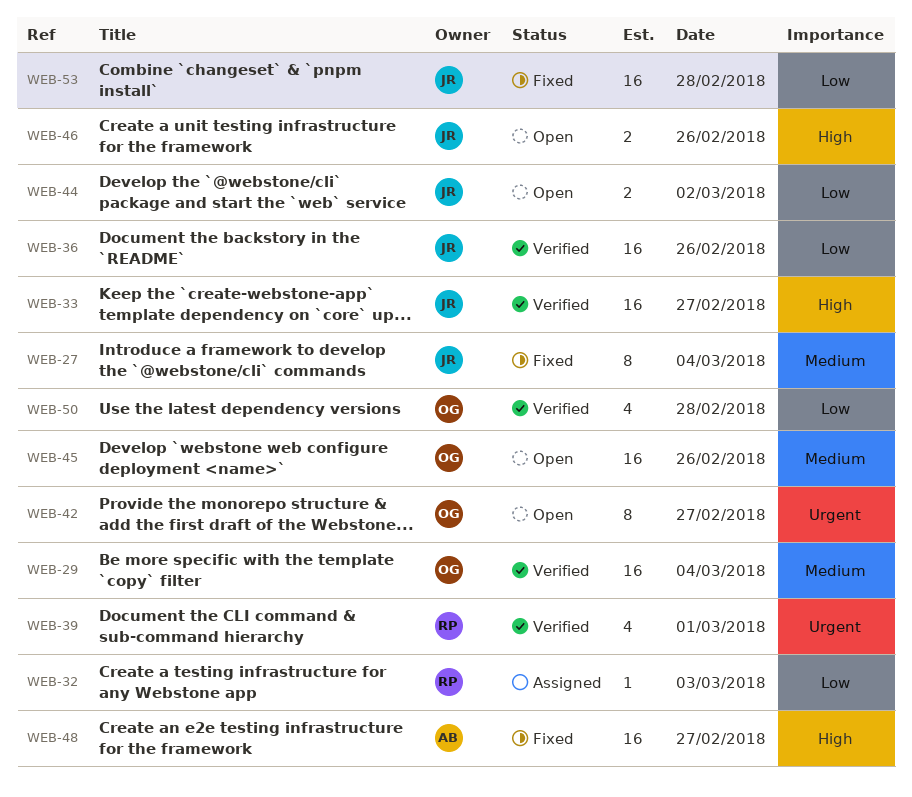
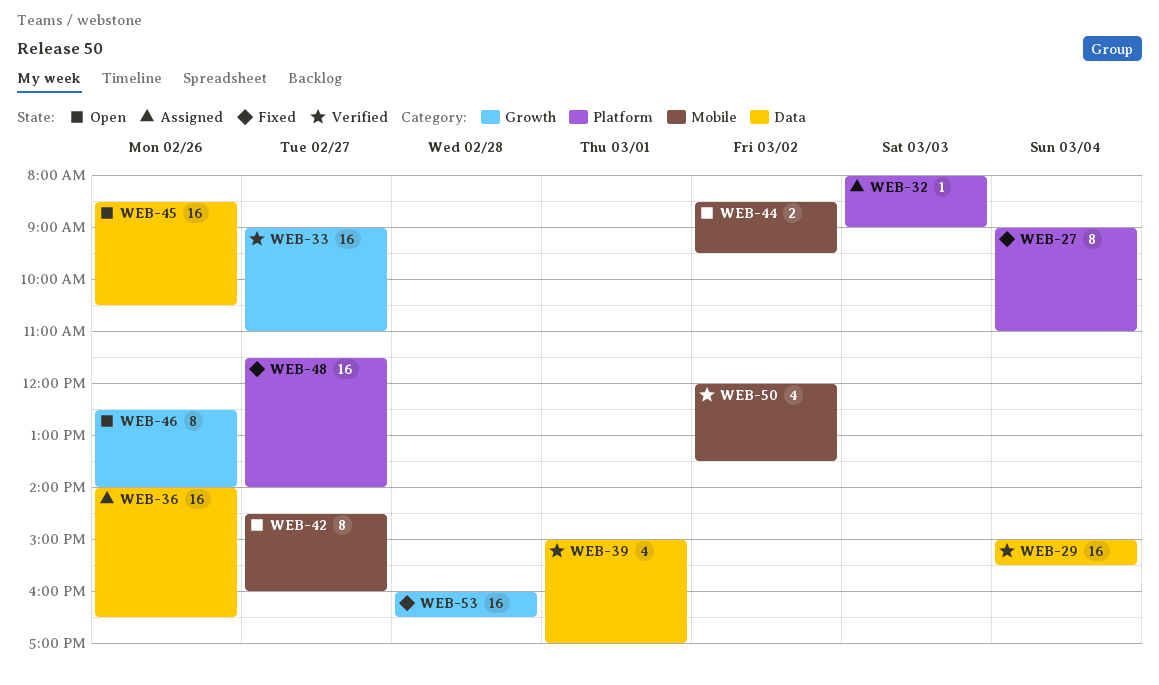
WEB-36, status: Verified -> Assigned
WEB-46, estimate: 2 -> 8
WEB-50, day: Feb 28 -> Mar 2

